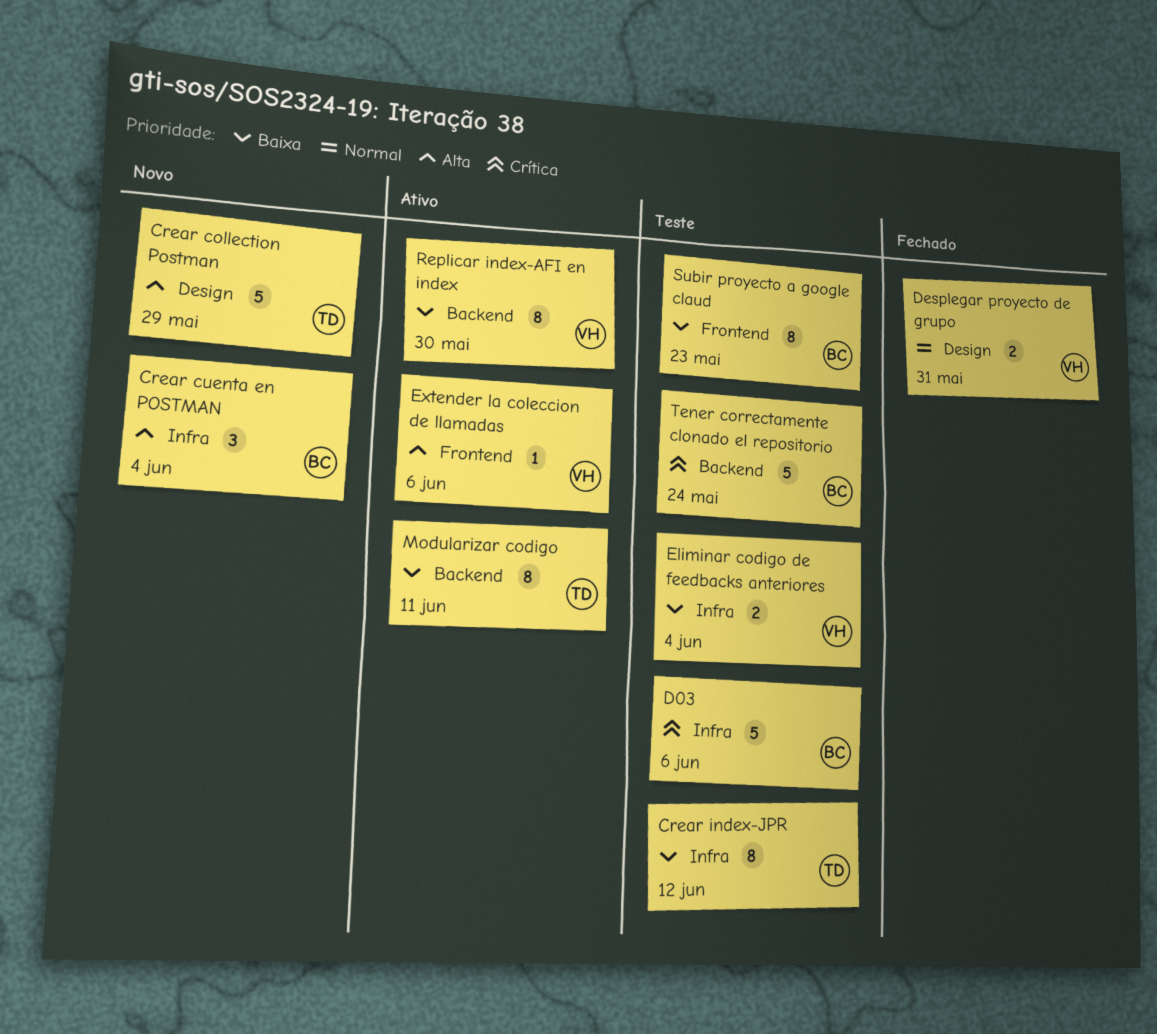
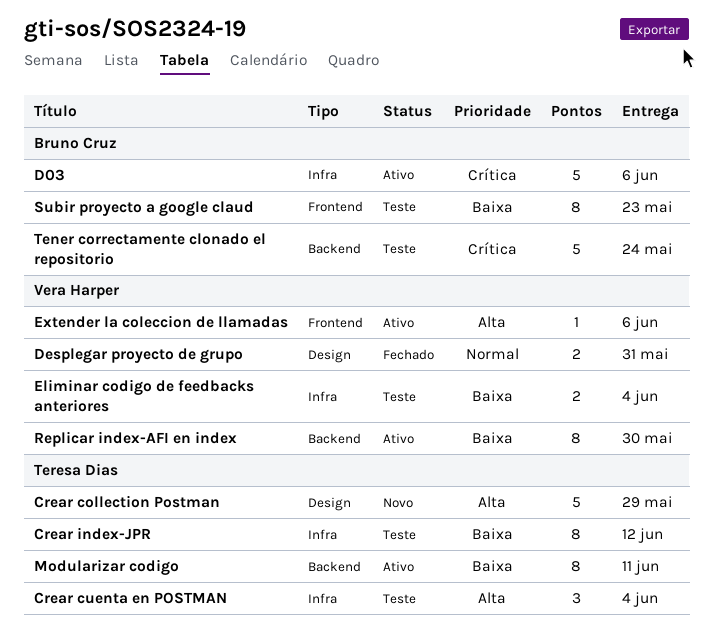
Crear cuenta en POSTMAN, status: Novo -> Teste
Crear cuenta en POSTMAN, owner: Bruno Cruz -> Teresa Dias
D03, status: Teste -> Ativo

